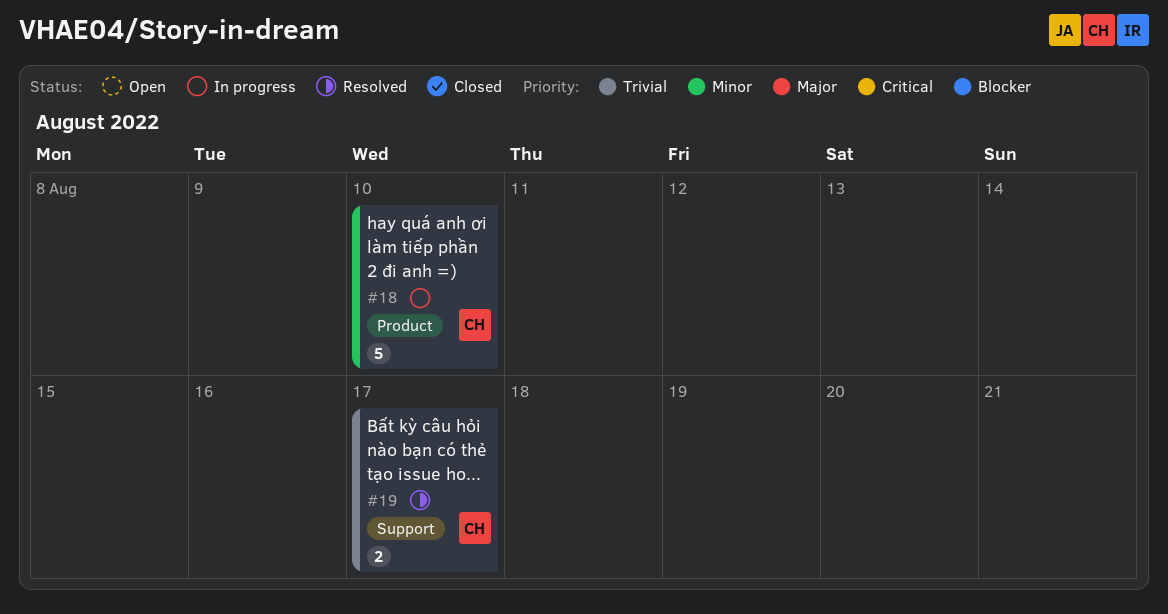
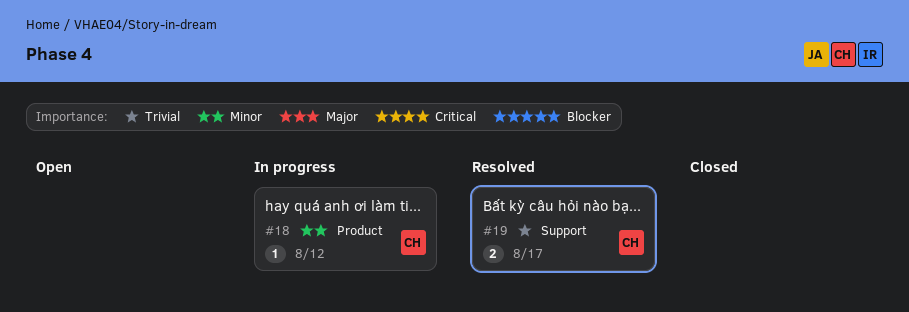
#18, estimate: 5 -> 1
#18, due: Aug 10 -> Aug 12

